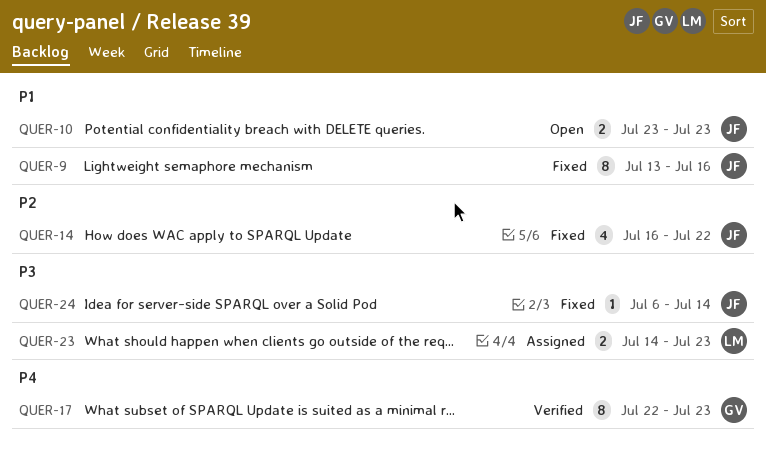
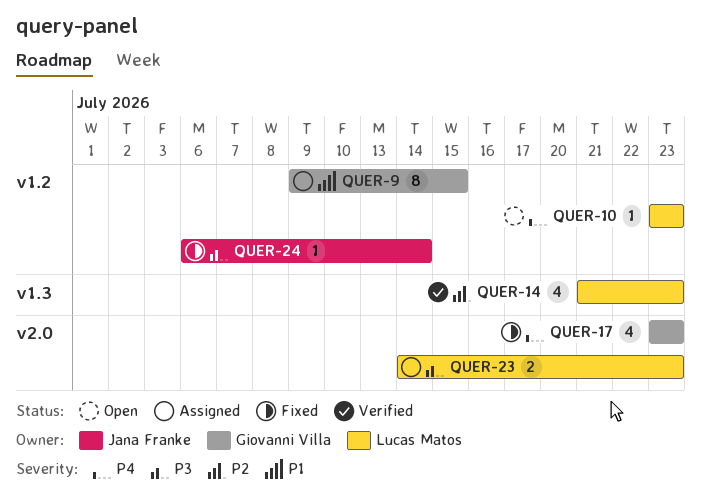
QUER-9, status: Fixed -> Assigned
QUER-9, owner: Jana Franke -> Giovanni Villa
QUER-9, start: Jul 13 -> Jul 9
QUER-9, due: Jul 16 -> Jul 15
QUER-10, owner: Jana Franke -> Lucas Matos
QUER-10, priority: P1 -> P4
QUER-10, estimate: 2 -> 1
QUER-14, status: Fixed -> Verified
QUER-14, owner: Jana Franke -> Lucas Matos
QUER-14, start: Jul 16 -> Jul 21
QUER-14, due: Jul 22 -> Jul 23
QUER-17, status: Verified -> Fixed
QUER-17, estimate: 8 -> 4
QUER-17, start: Jul 22 -> Jul 23

